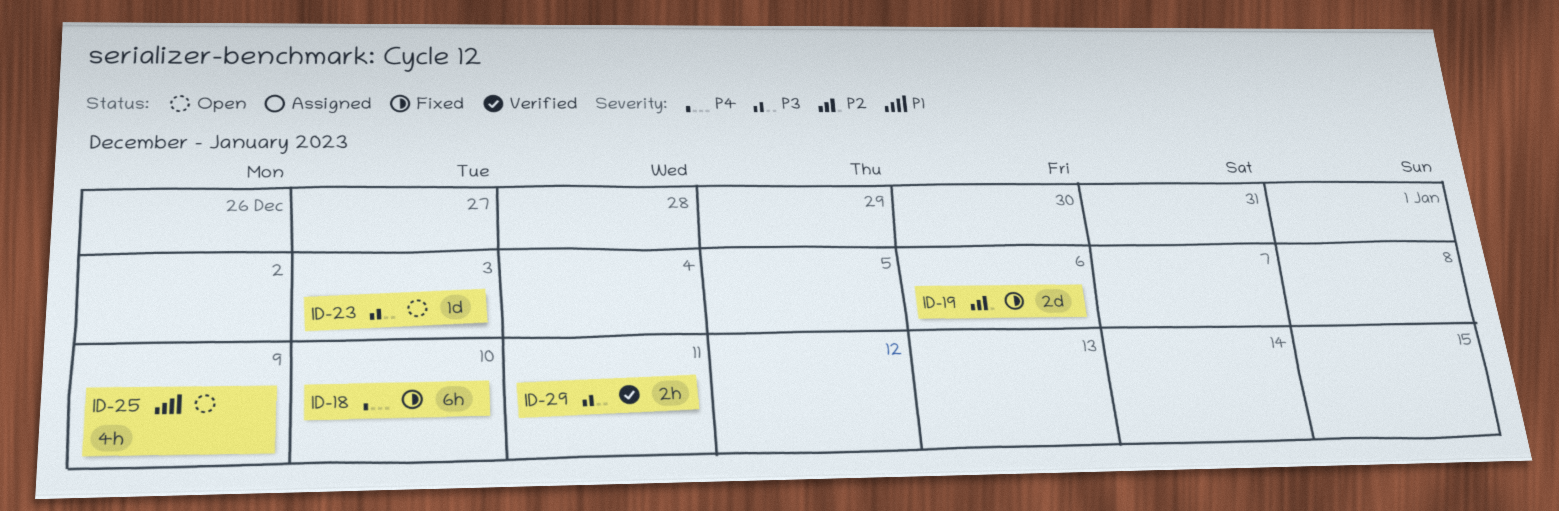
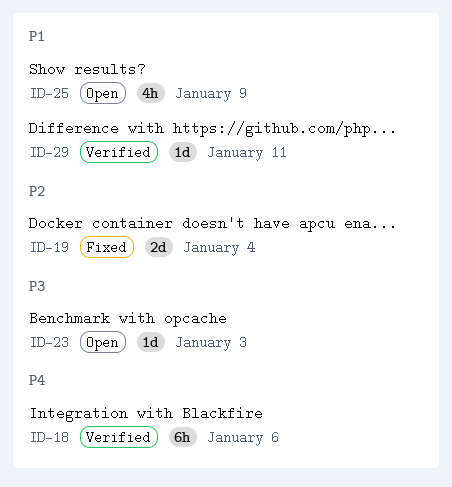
ID-18, status: Fixed -> Verified
ID-18, due: Jan 10 -> Jan 6
ID-19, due: Jan 6 -> Jan 4
ID-29, priority: P3 -> P1
ID-29, estimate: 2h -> 1d

